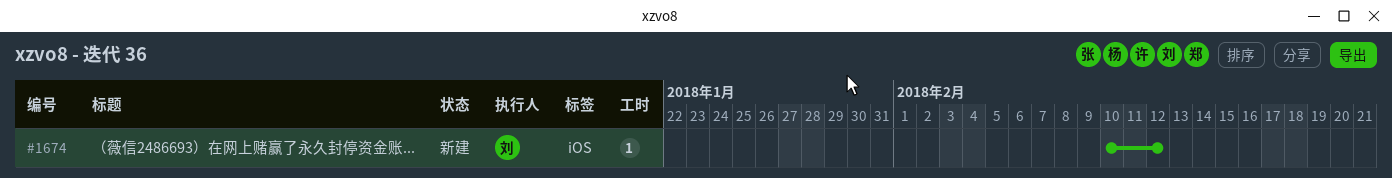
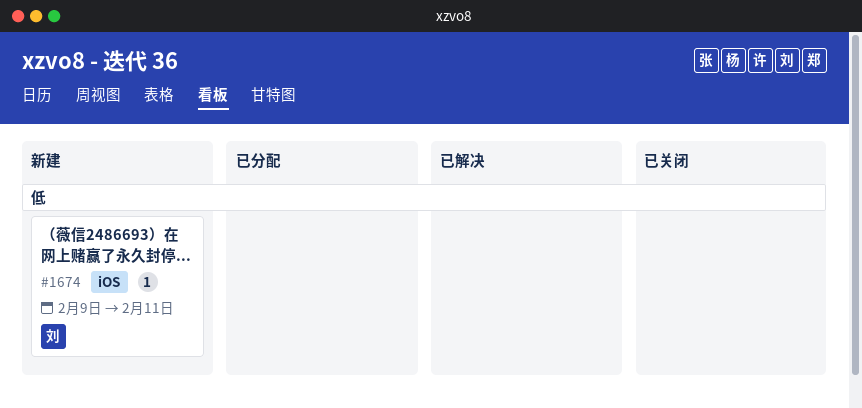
#1674, start: Feb 10 -> Feb 9
#1674, due: Feb 12 -> Feb 11

